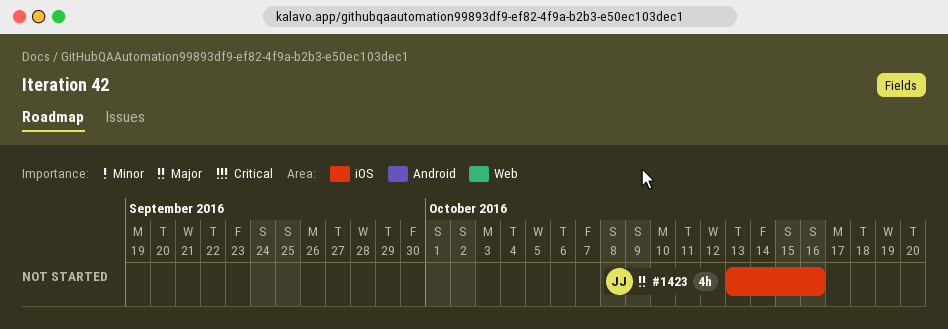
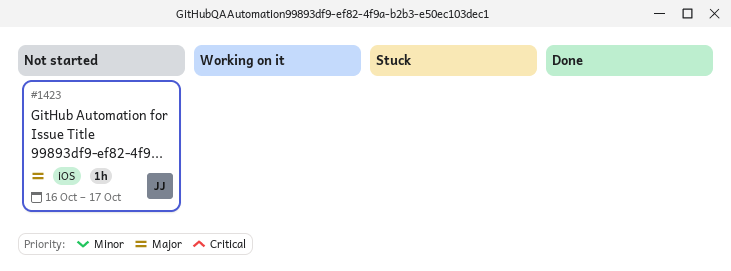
#1423, estimate: 4h -> 1h
#1423, start: Oct 13 -> Oct 16
#1423, due: Oct 16 -> Oct 17

